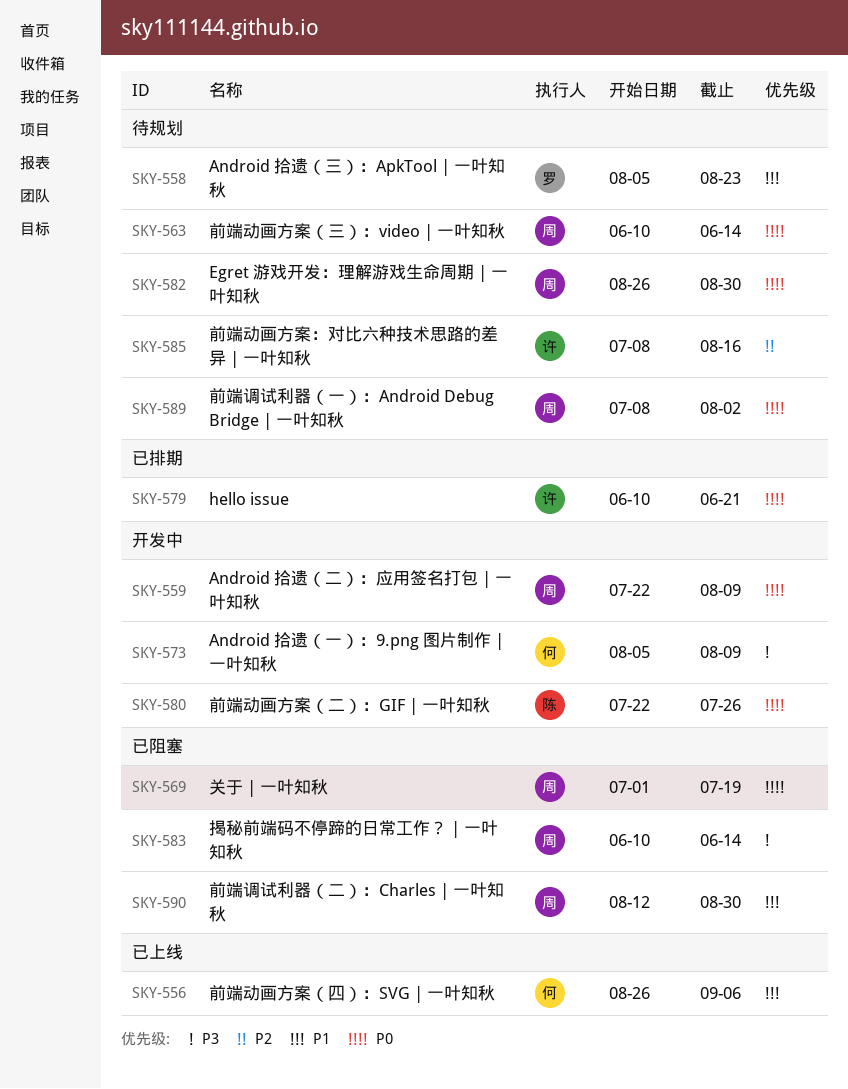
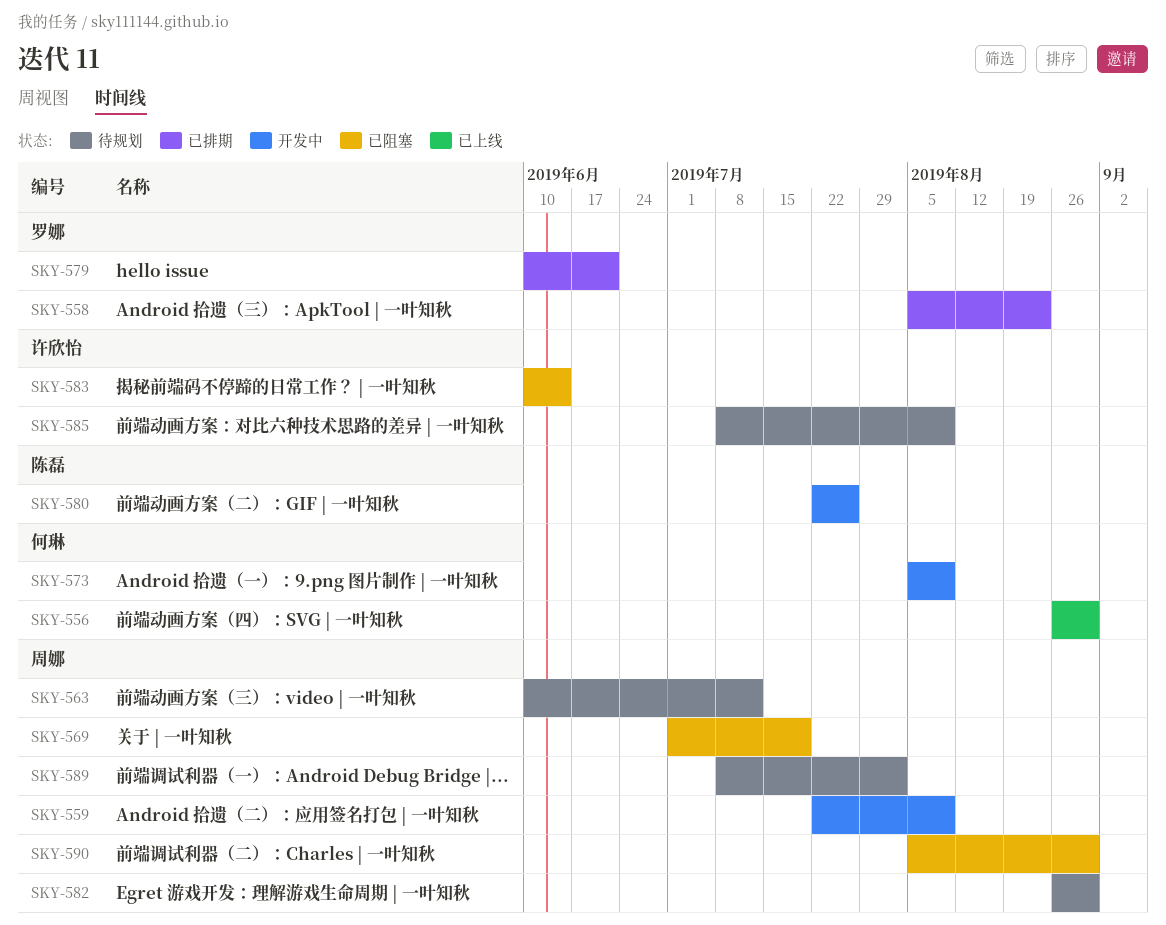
SKY-556, due: Sep 6 -> Aug 30
SKY-558, status: 待规划 -> 已排期
SKY-563, due: Jun 14 -> Jul 12
SKY-579, owner: 许欣怡 -> 罗娜
SKY-583, owner: 周娜 -> 许欣怡
SKY-585, due: Aug 16 -> Aug 9
SKY-590, start: Aug 12 -> Aug 5

